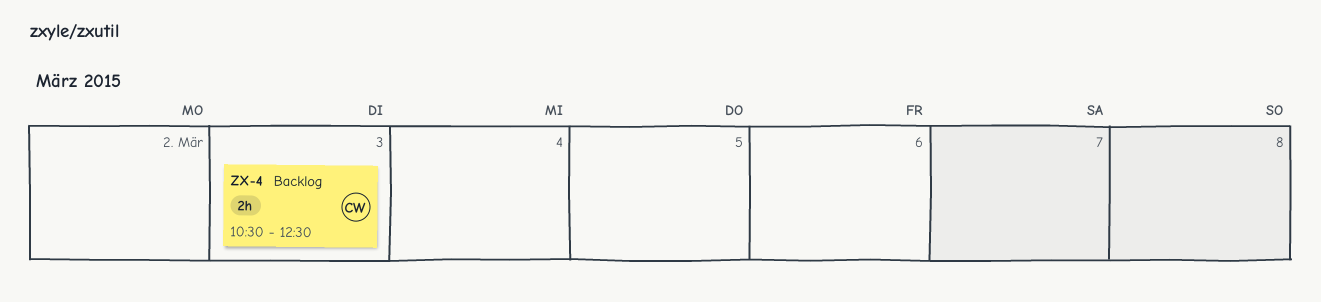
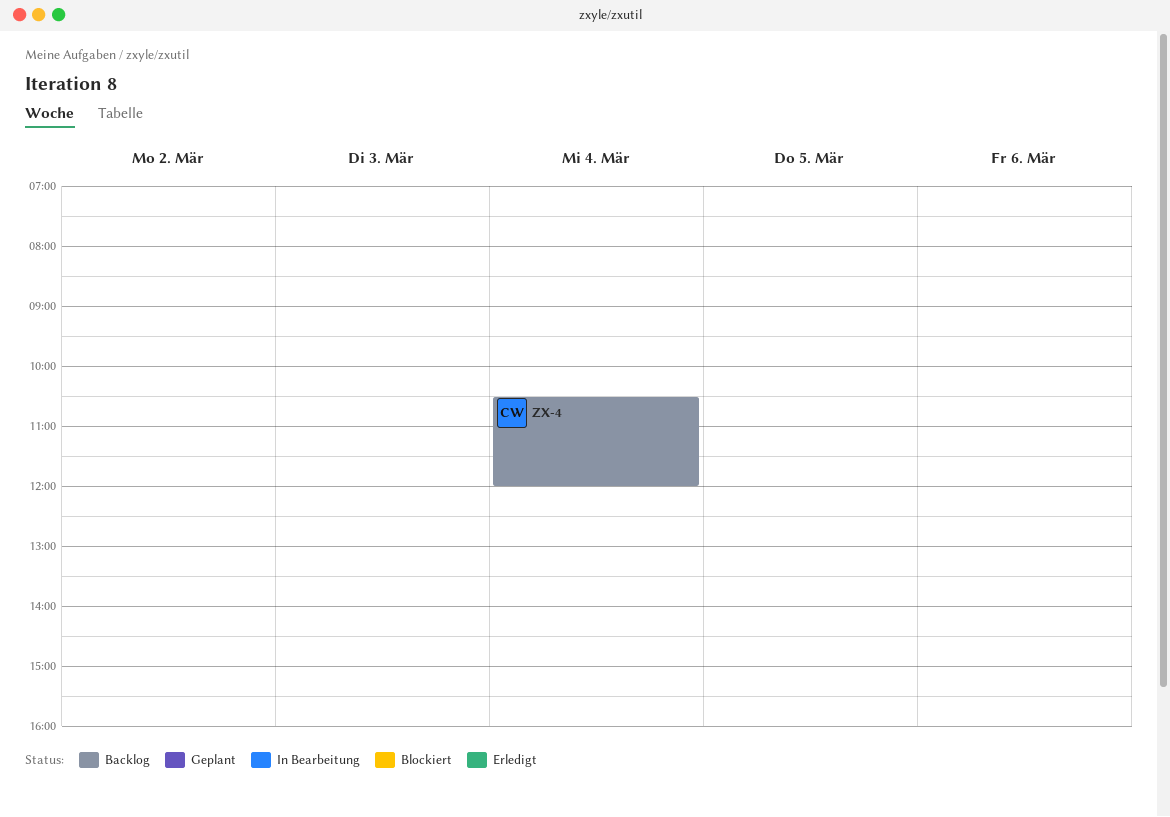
ZX-4, day: Mar 3 -> Mar 4
ZX-4, ends: 12:30 -> 12:00

